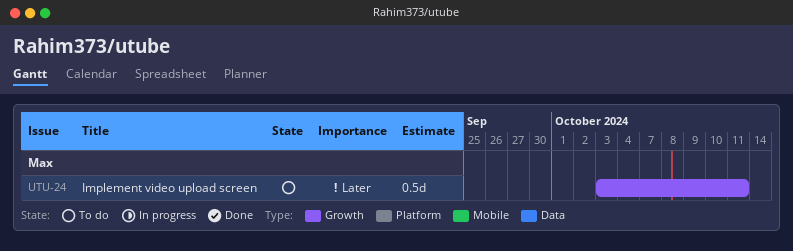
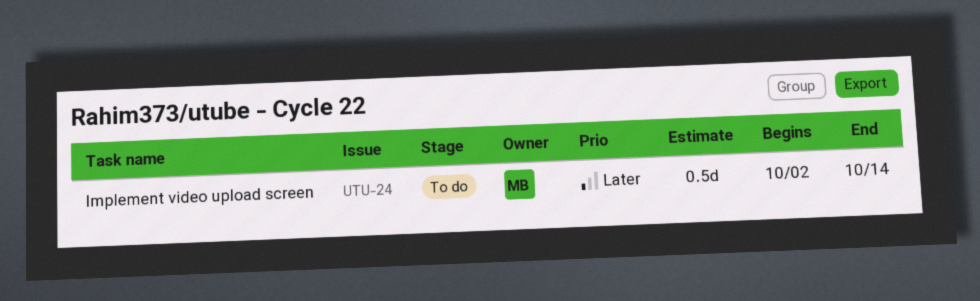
UTU-24, start: Oct 3 -> Oct 2
UTU-24, due: Oct 11 -> Oct 14

